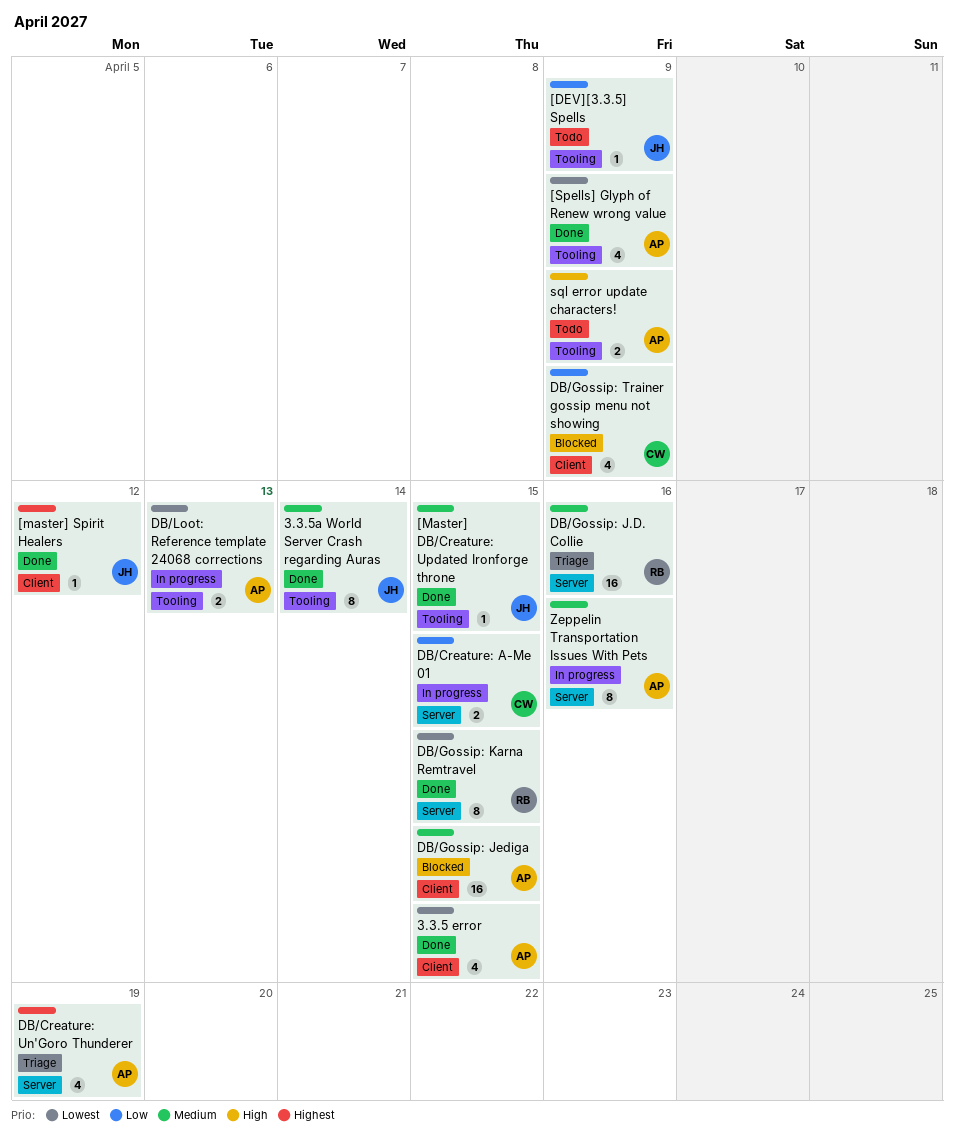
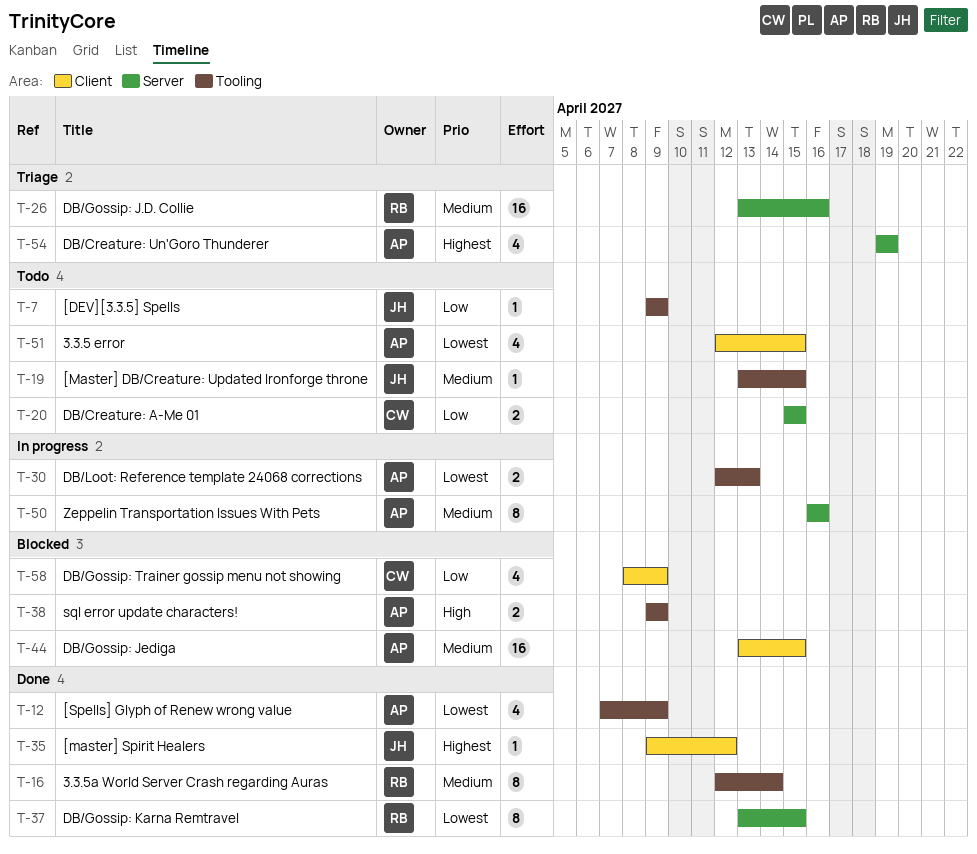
3.3.5 error, status: Done -> Todo
3.3.5a World Server Crash regarding Auras, owner: JH -> RB
[Master] DB/Creature: Updated Ironforge throne, status: Done -> Todo
DB/Creature: A-Me 01, status: In progress -> Todo
sql error update characters!, status: Todo -> Blocked

